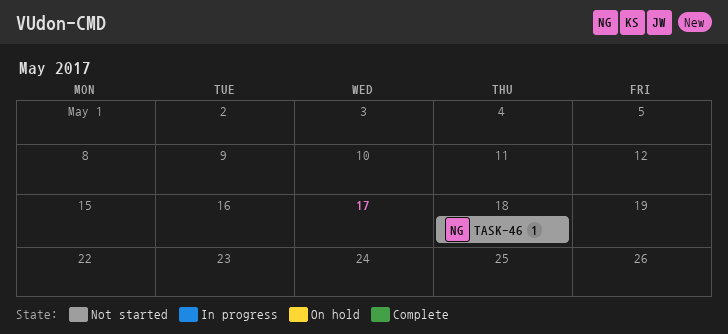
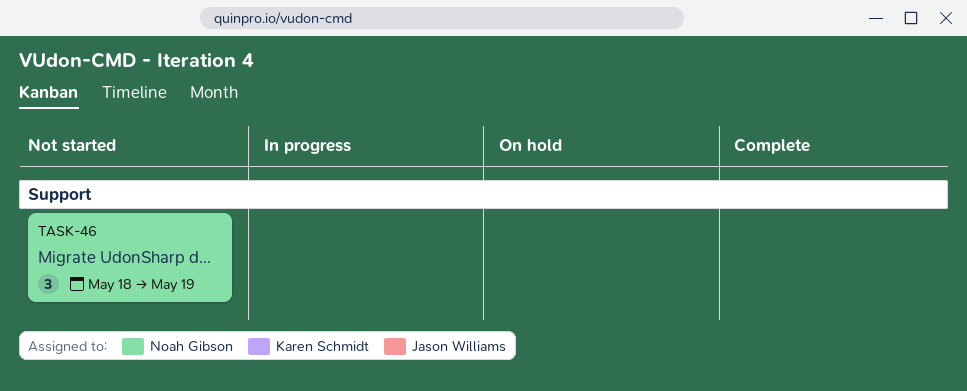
TASK-46, estimate: 1 -> 3
TASK-46, due: May 18 -> May 19

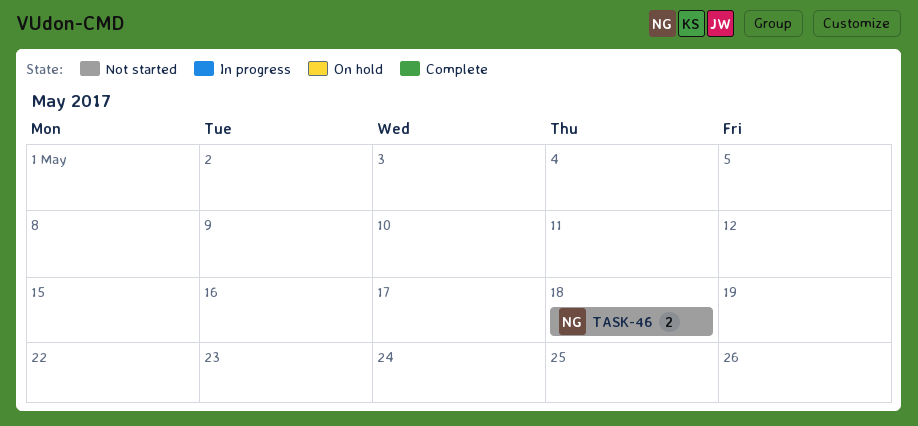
TASK-46, estimate: 3 -> 2
TASK-46, due: May 19 -> May 18

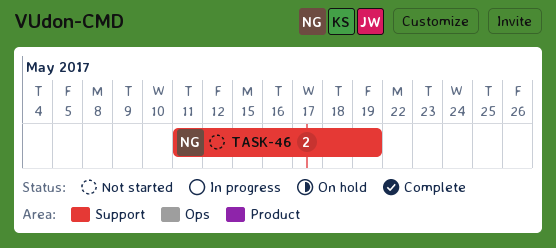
TASK-46, start: May 18 -> May 11
TASK-46, due: May 18 -> May 19

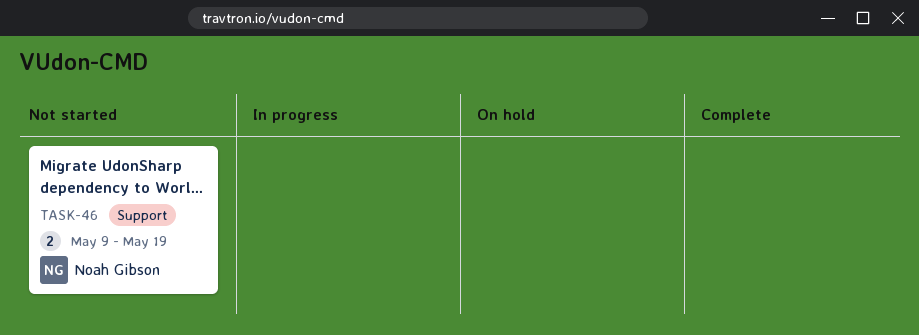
TASK-46, start: May 11 -> May 9

